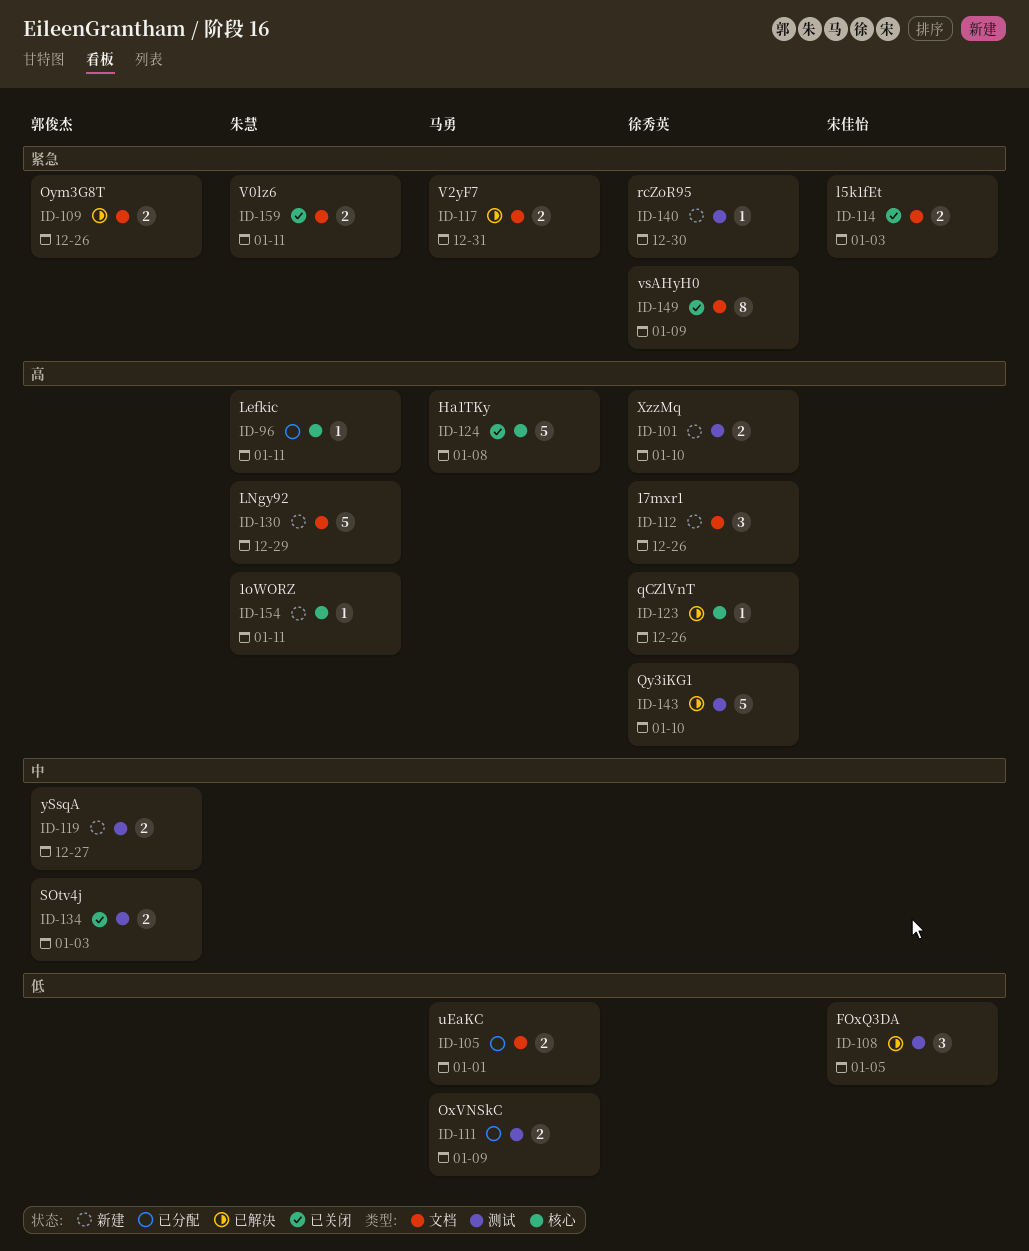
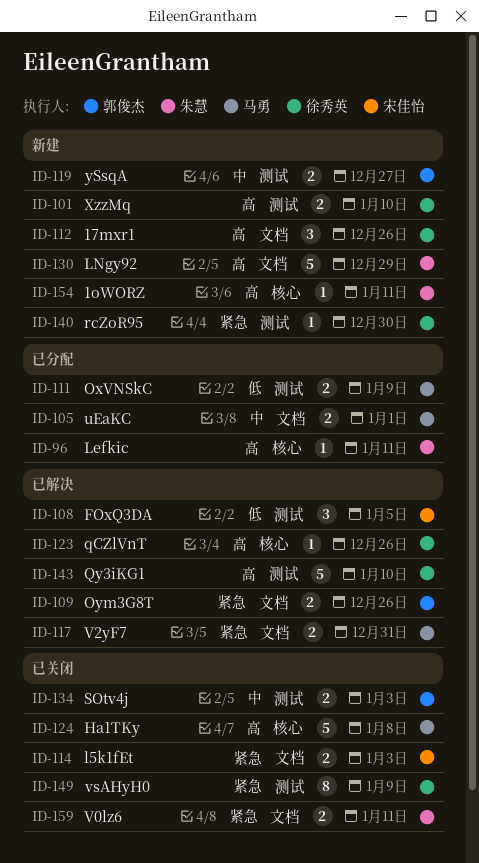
ID-105, priority: 低 -> 中
ID-149, label: 文档 -> 测试

